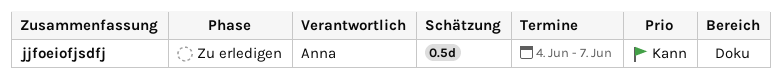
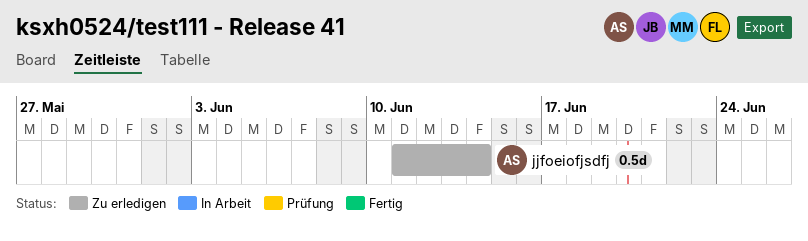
jjfoeiofjsdfj, start: Jun 4 -> Jun 11
jjfoeiofjsdfj, due: Jun 7 -> Jun 14

